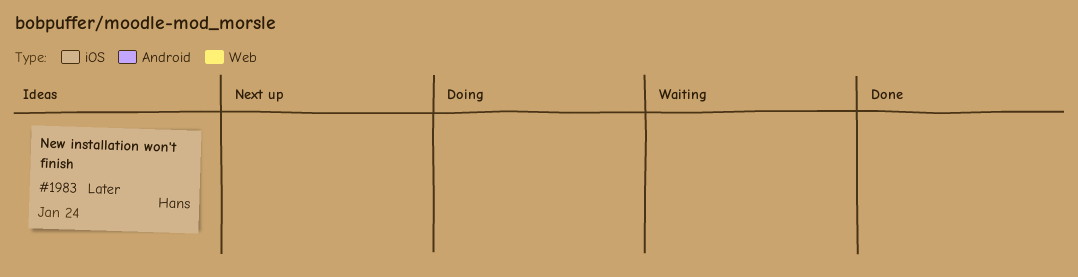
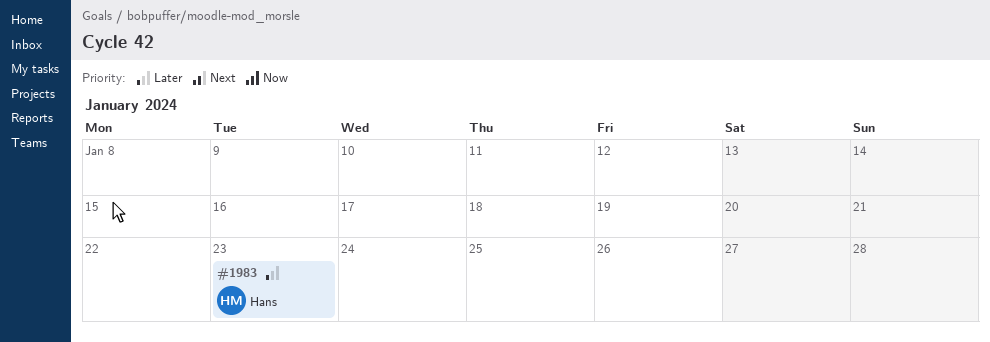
#1983, due: Jan 24 -> Jan 23

